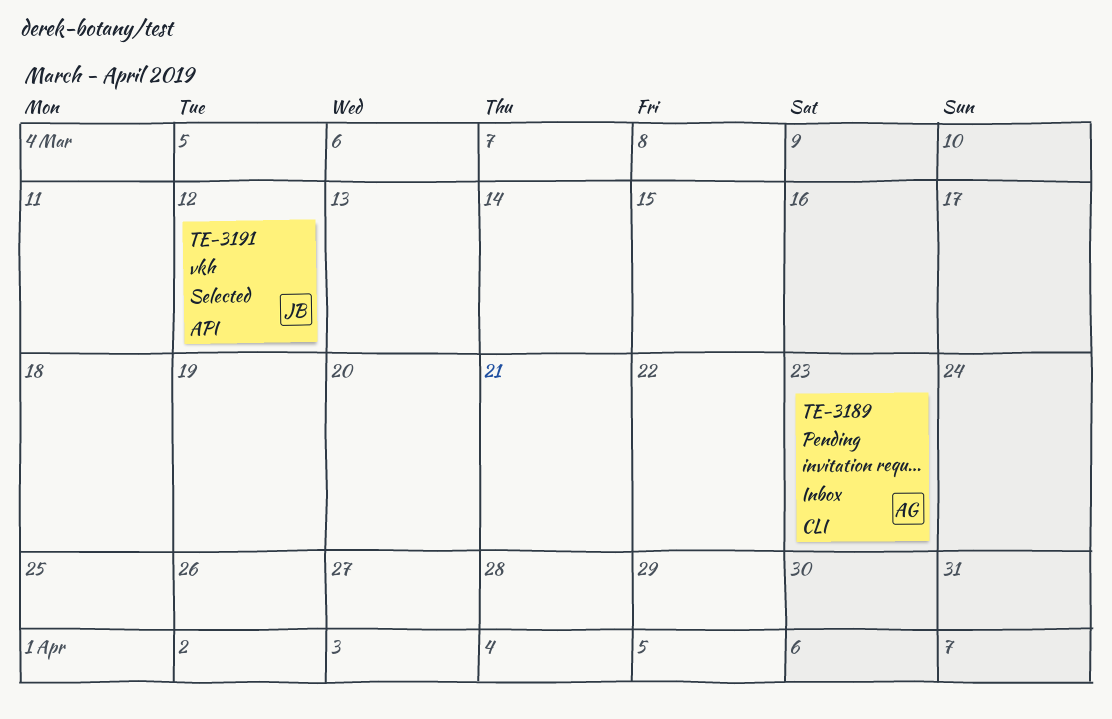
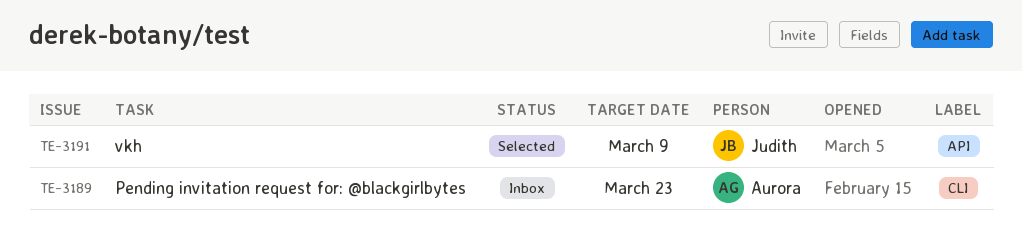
TE-3191, due: Mar 12 -> Mar 9

